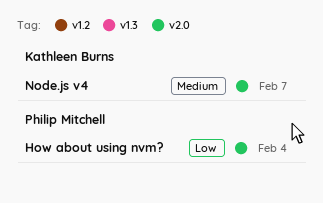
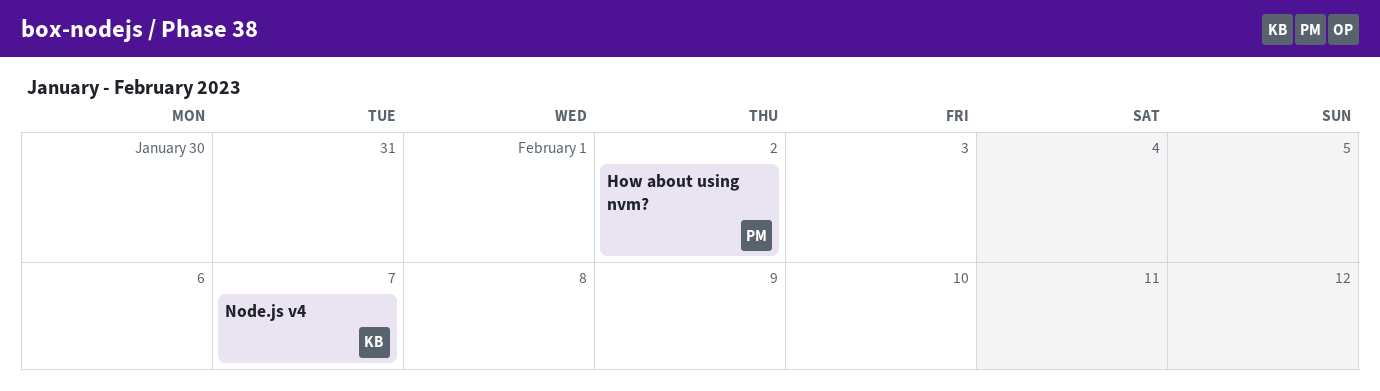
How about using nvm?, due: Feb 4 -> Feb 2

